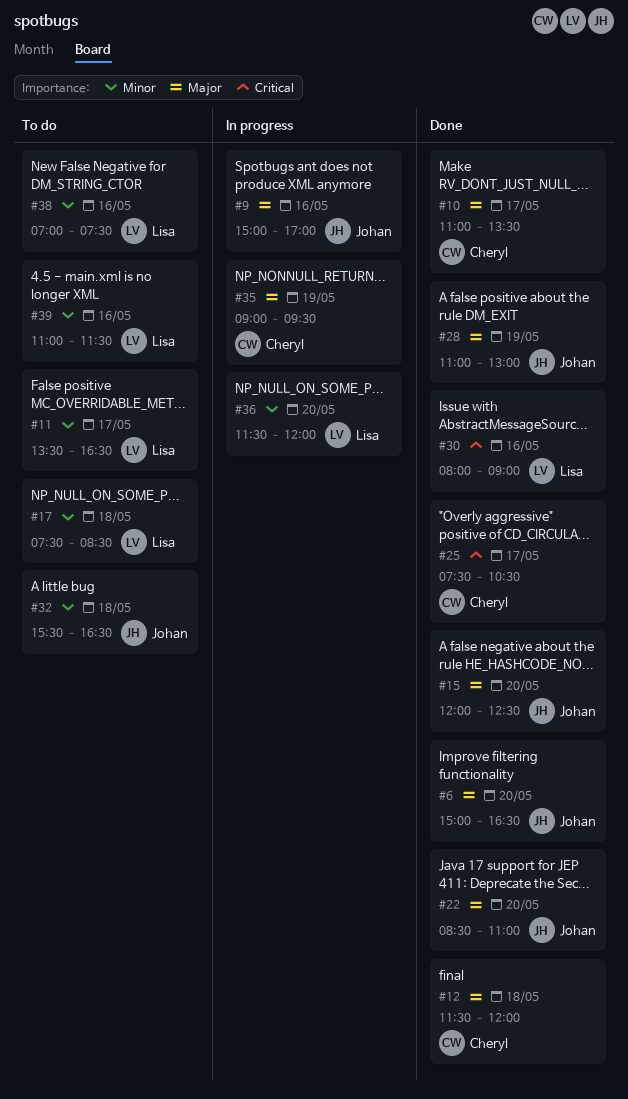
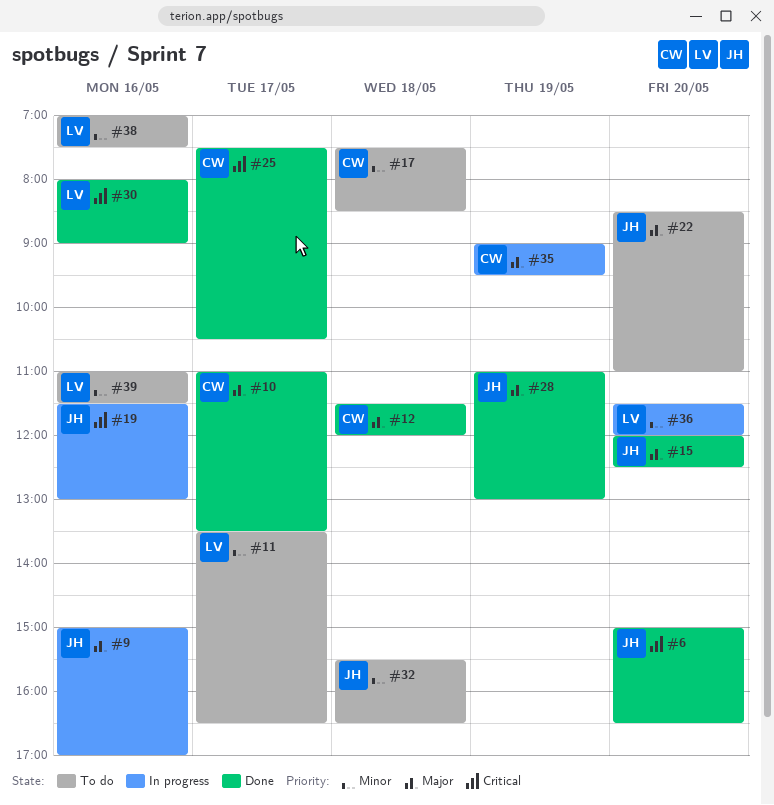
#6, priority: Major -> Critical
#17, owner: Lisa -> Cheryl
#19: none -> present
#22, status: Done -> To do

